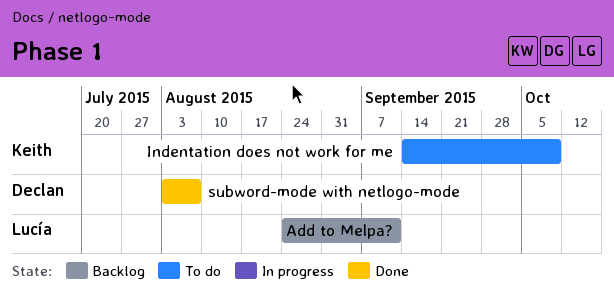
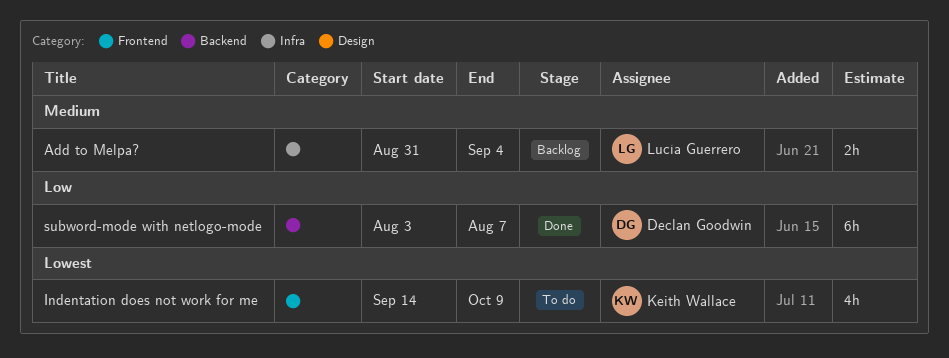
Add to Melpa?, start: Aug 24 -> Aug 31
Add to Melpa?, due: Sep 11 -> Sep 4

